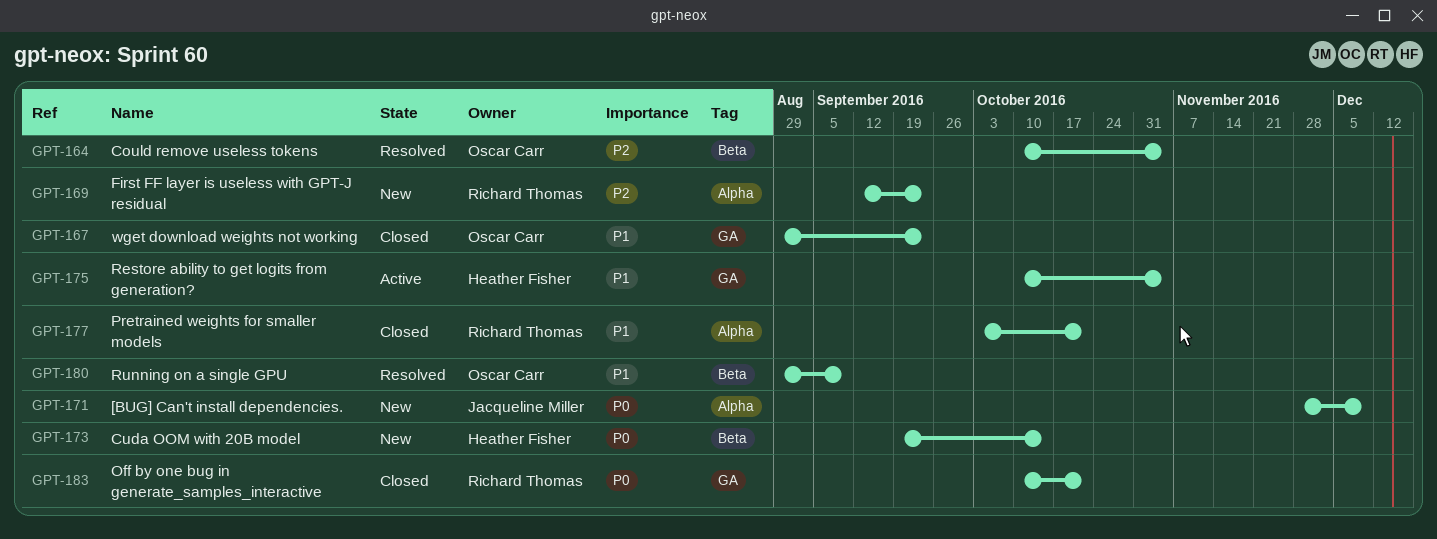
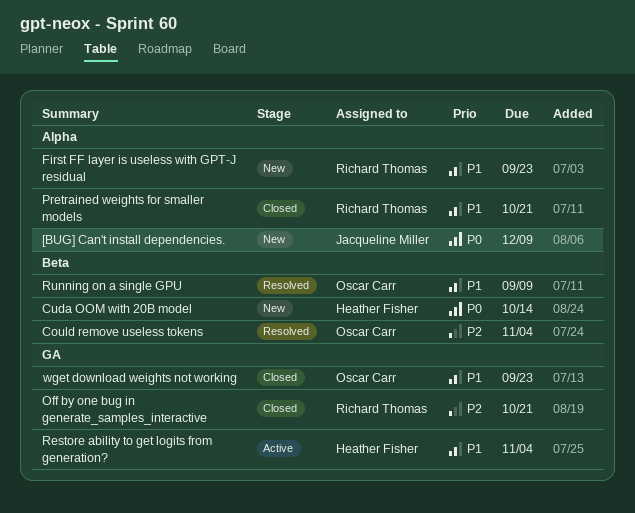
First FF layer is useless with GPT-J residual, priority: P2 -> P1
Off by one bug in generate_samples_interactive, priority: P0 -> P2

